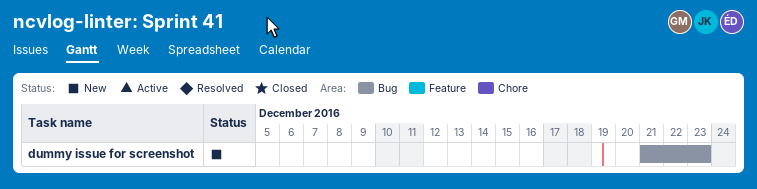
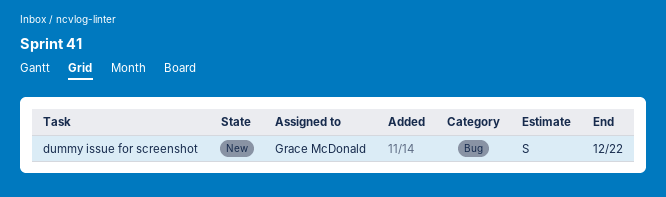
dummy issue for screenshot, due: Dec 23 -> Dec 22

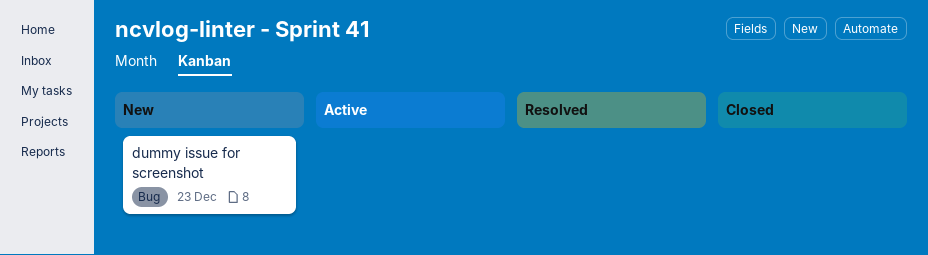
dummy issue for screenshot, due: Dec 22 -> Dec 23

